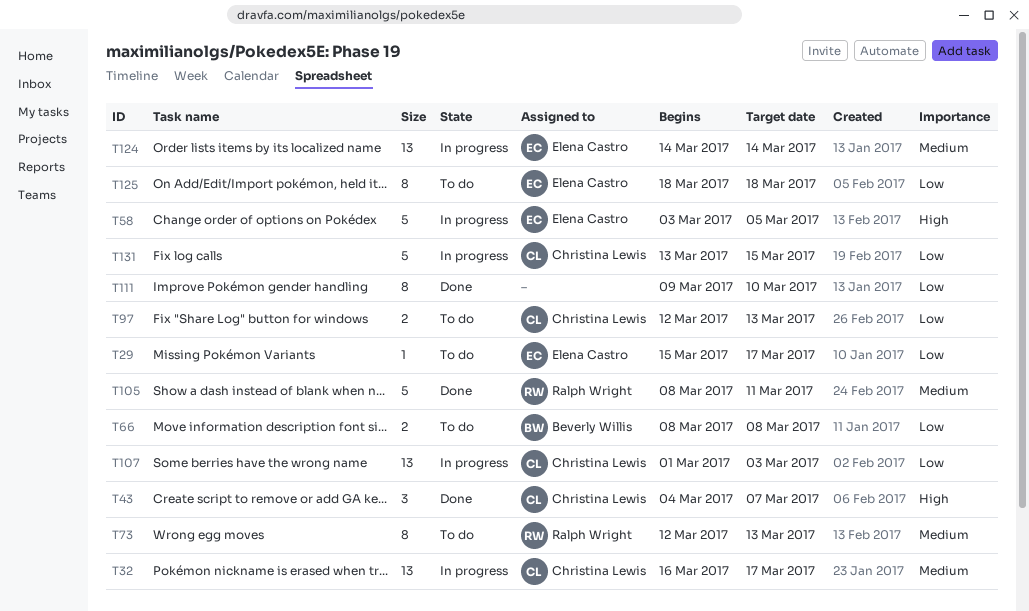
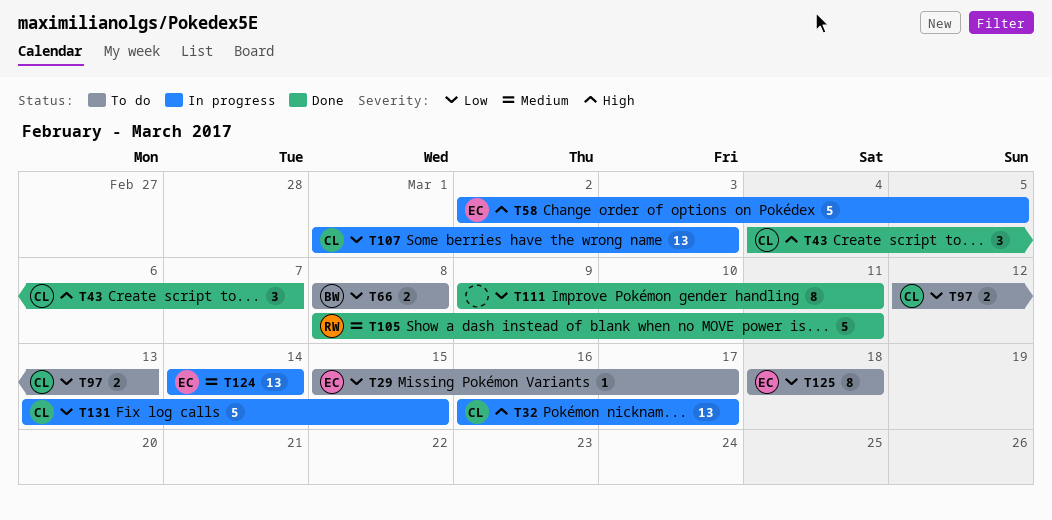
T32, priority: Medium -> High
T58, start: Mar 3 -> Mar 2
T73: present -> none
T111, due: Mar 10 -> Mar 11

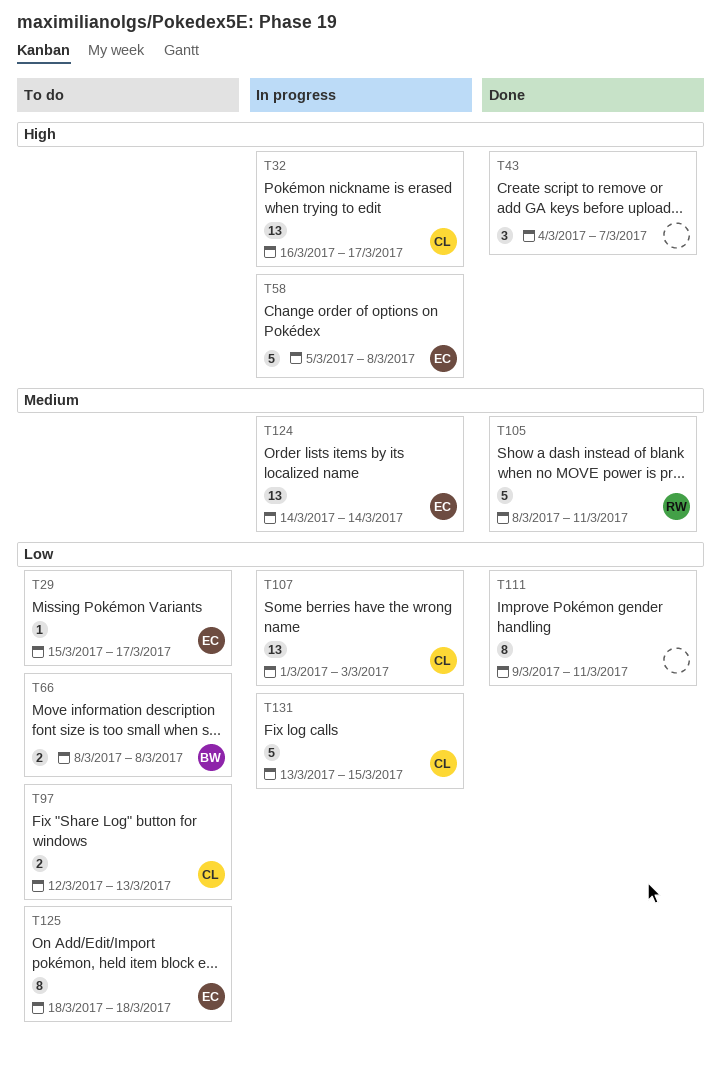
T43, owner: CL -> none
T58, start: Mar 2 -> Mar 5
T58, due: Mar 5 -> Mar 8

